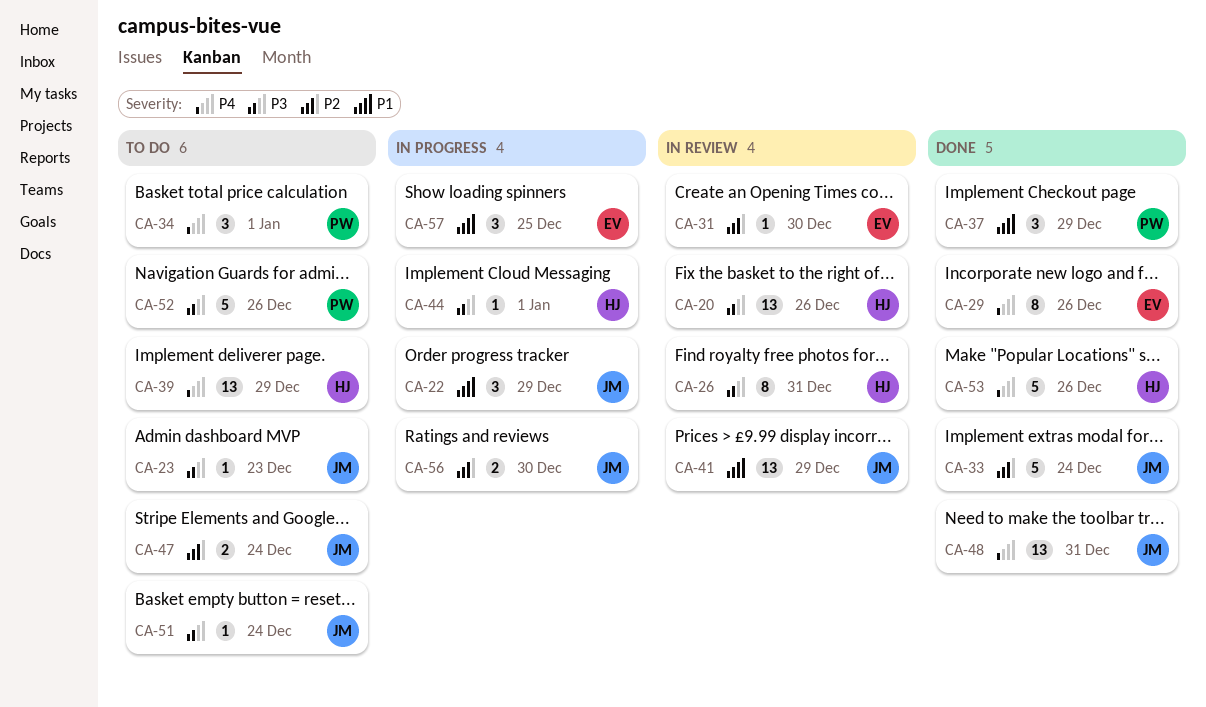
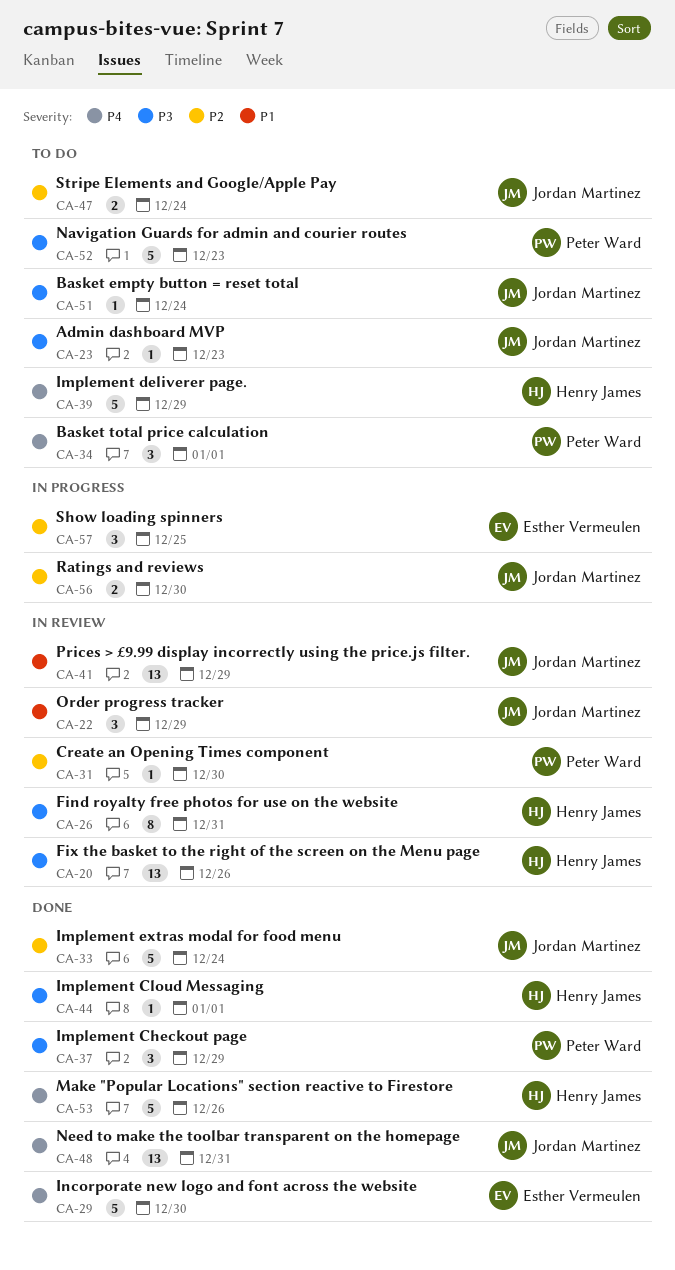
CA-22, status: In progress -> In review
CA-29, estimate: 8 -> 5
CA-29, due: Dec 26 -> Dec 30
CA-31, owner: Esther Vermeulen -> Peter Ward
CA-37, priority: P1 -> P3
CA-39, estimate: 13 -> 5
CA-44, status: In progress -> Done
CA-52, due: Dec 26 -> Dec 23
CA-57, priority: P1 -> P2

